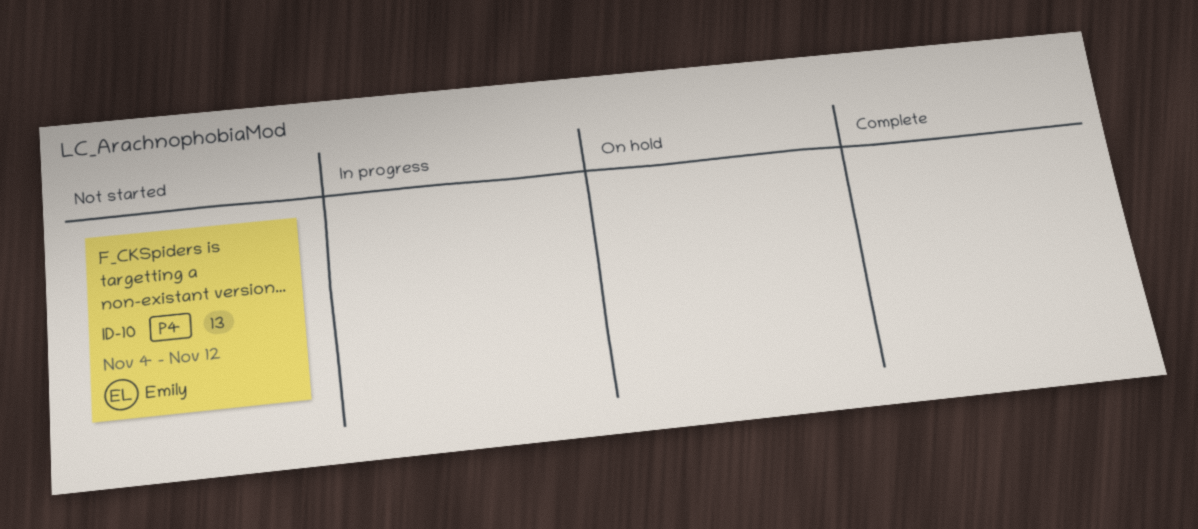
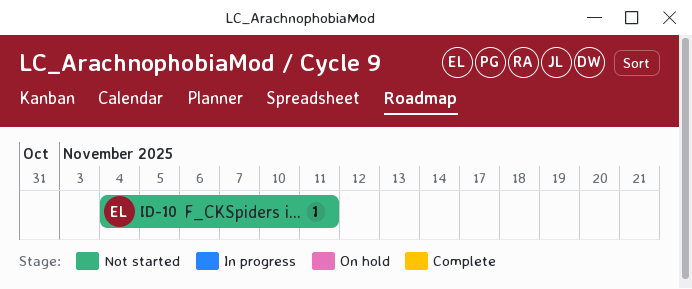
ID-10, estimate: 13 -> 1
ID-10, due: Nov 12 -> Nov 11

